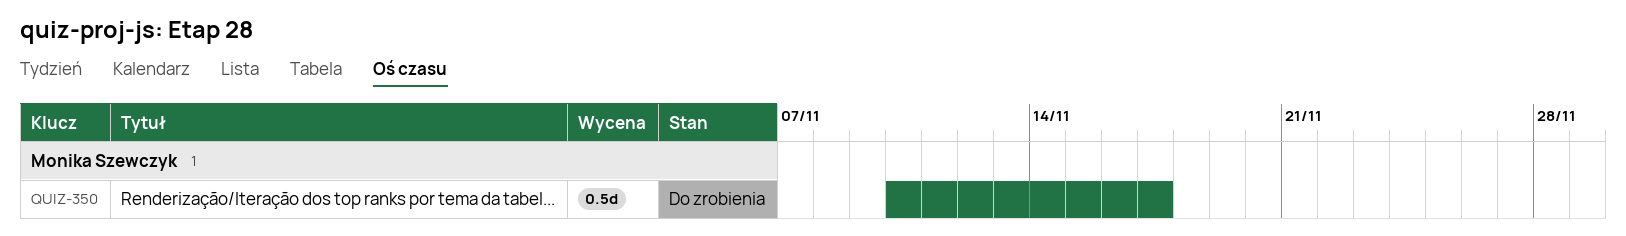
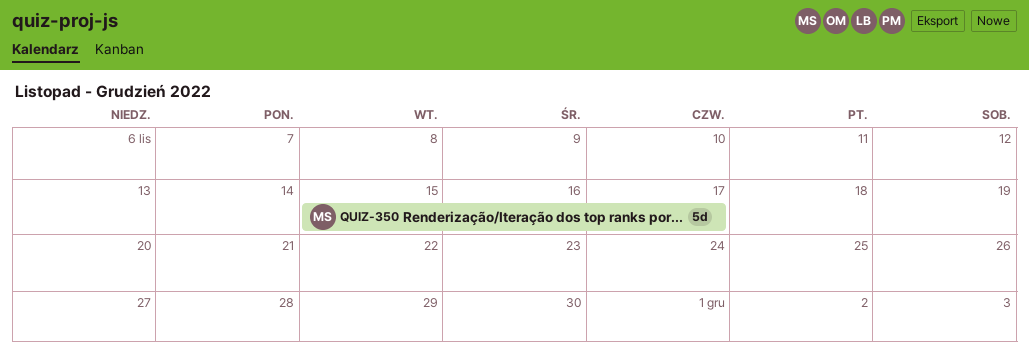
QUIZ-350, estimate: 0.5d -> 5d
QUIZ-350, start: Nov 10 -> Nov 15

